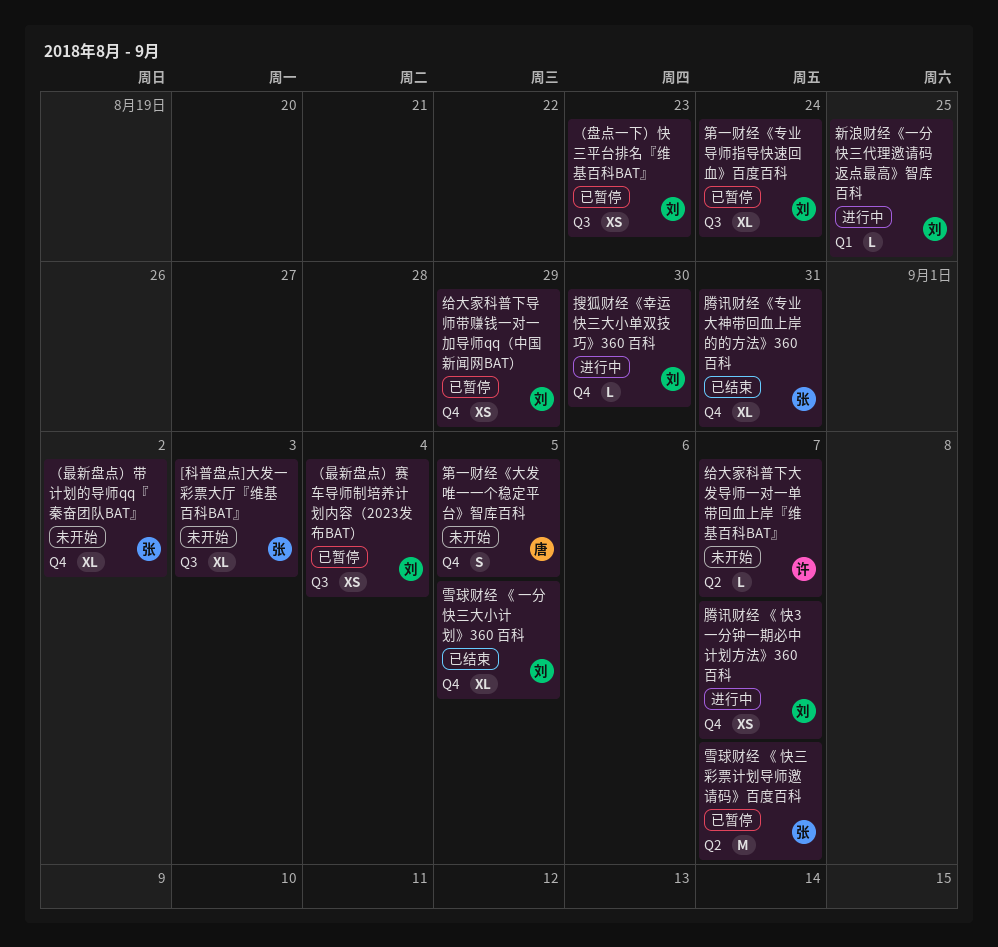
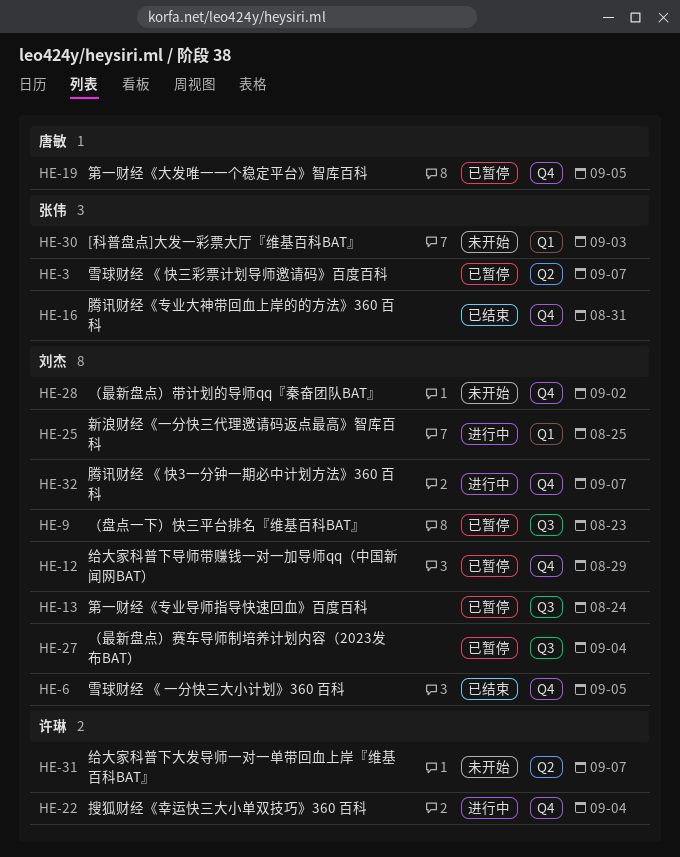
[科普盘点]大发一彩票大厅『维基百科BAT』, label: Q3 -> Q1
搜狐财经《幸运快三大小单双技巧》360 百科, owner: 刘杰 -> 许琳
搜狐财经《幸运快三大小单双技巧》360 百科, due: Aug 30 -> Sep 4
第一财经《大发唯一一个稳定平台》智库百科, status: 未开始 -> 已暂停
（最新盘点）带计划的导师qq『秦奋团队BAT』, owner: 张伟 -> 刘杰

